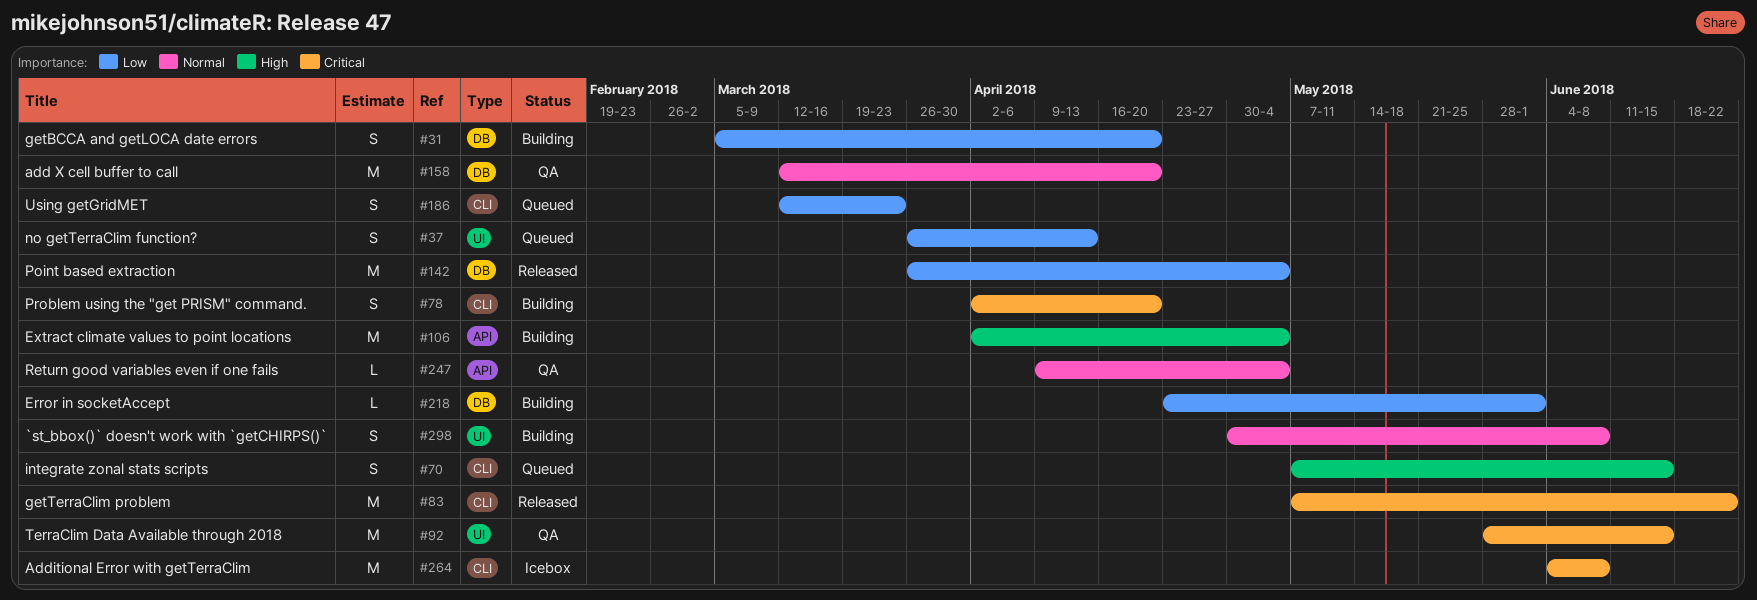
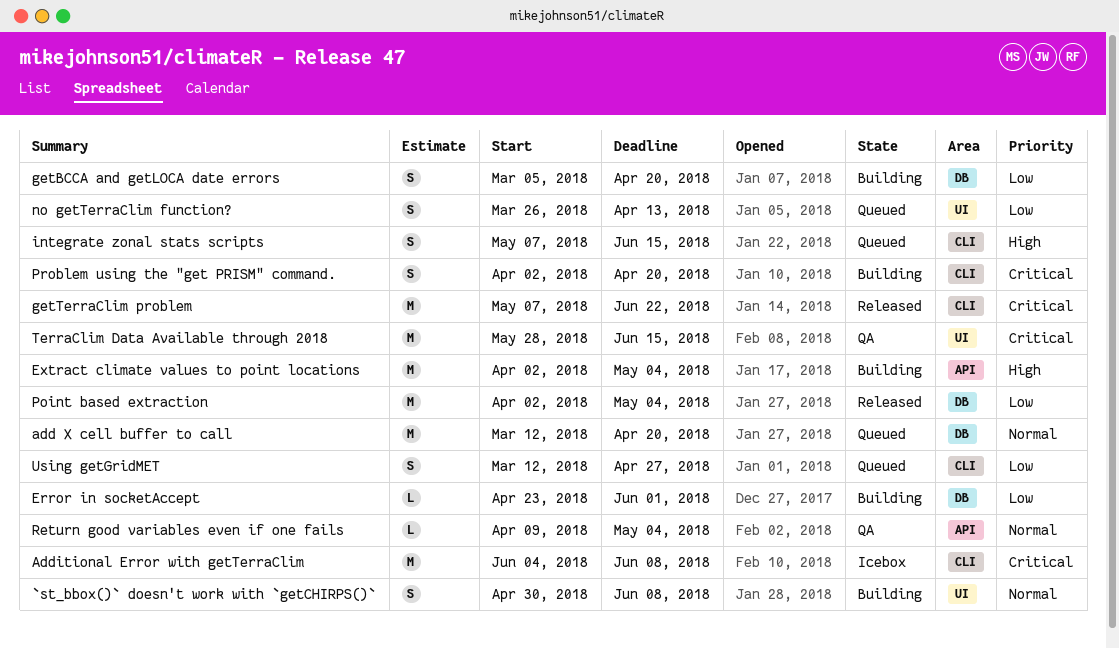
add X cell buffer to call, status: QA -> Queued
Point based extraction, start: Mar 26 -> Apr 2
Using getGridMET, due: Mar 23 -> Apr 27

